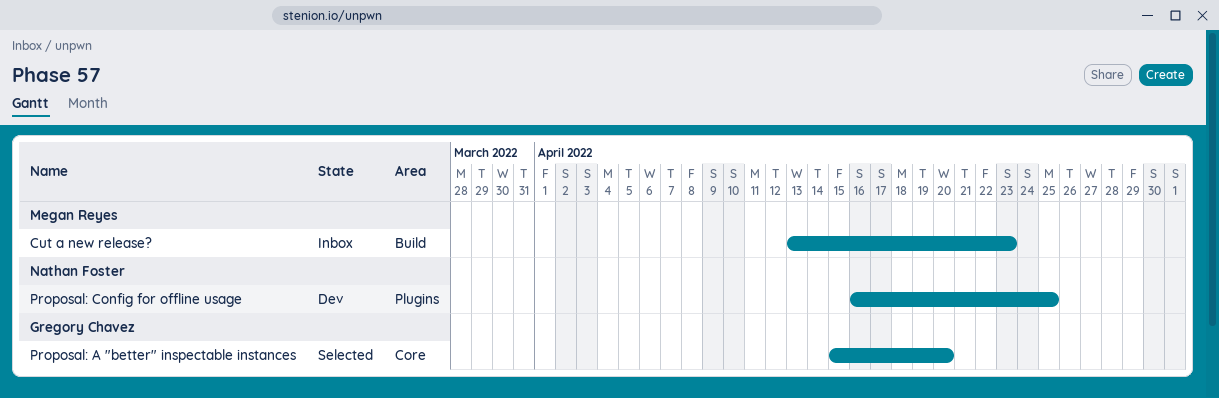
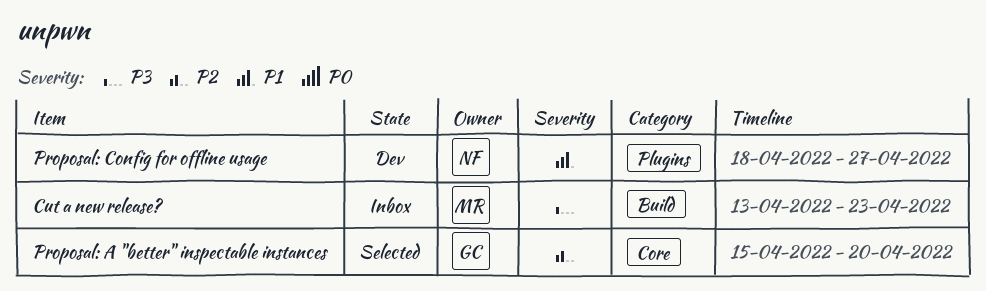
Proposal: Config for offline usage, start: Apr 16 -> Apr 18
Proposal: Config for offline usage, due: Apr 25 -> Apr 27

